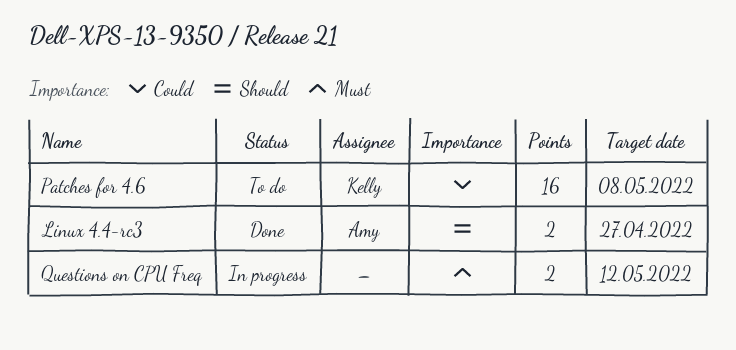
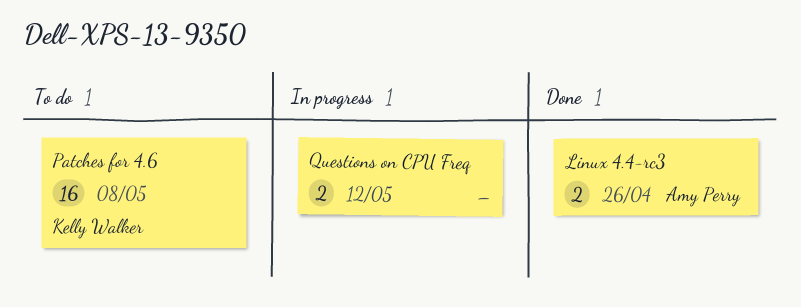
Linux 4.4-rc3, due: Apr 27 -> Apr 26

